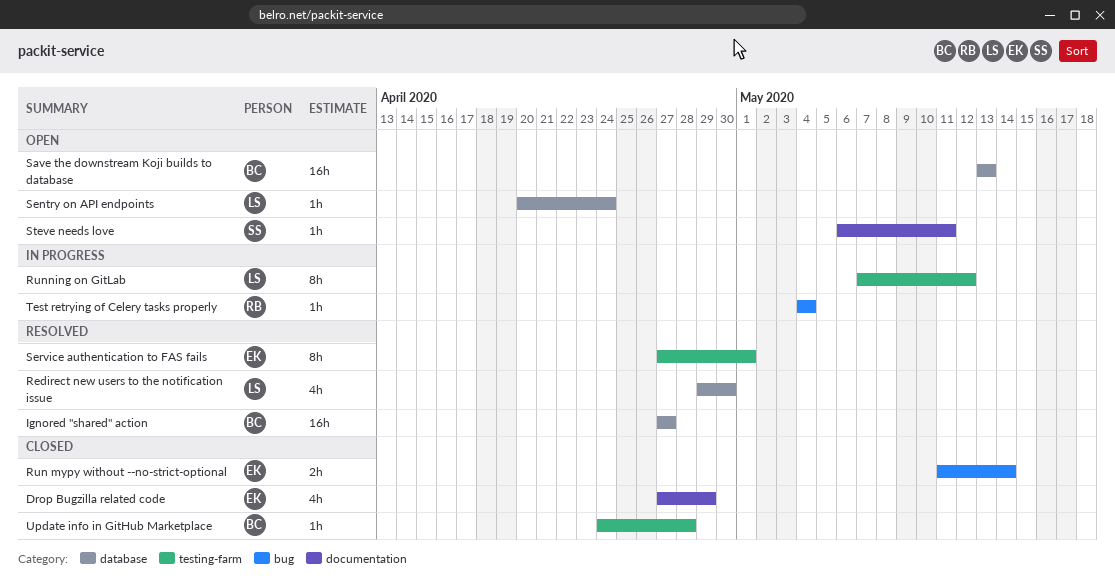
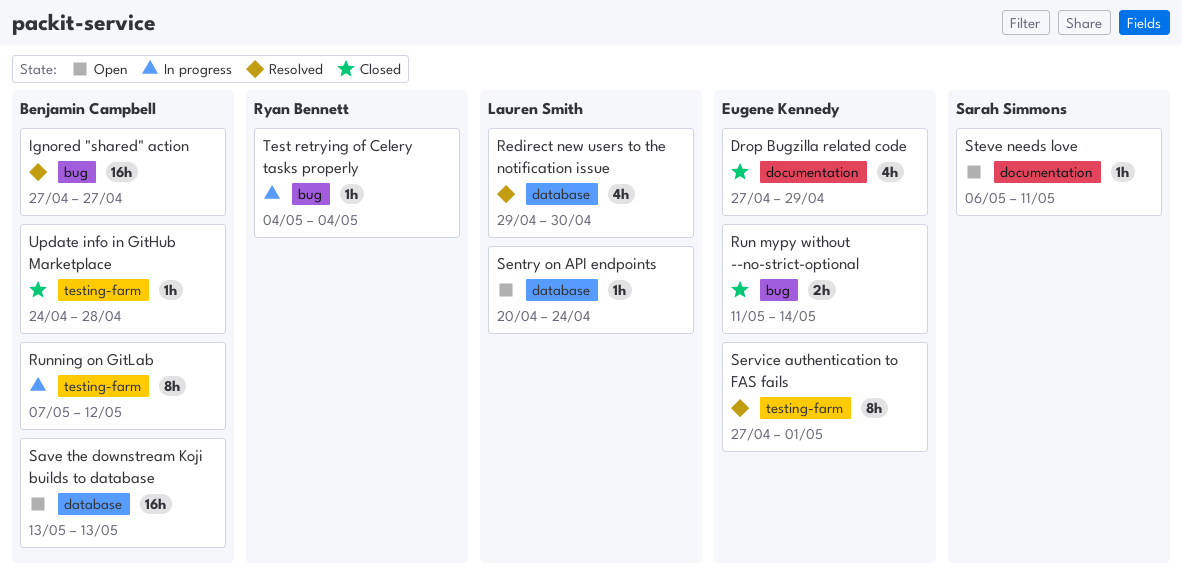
Ignored "shared" action, label: database -> bug
Running on GitLab, owner: Lauren Smith -> Benjamin Campbell

